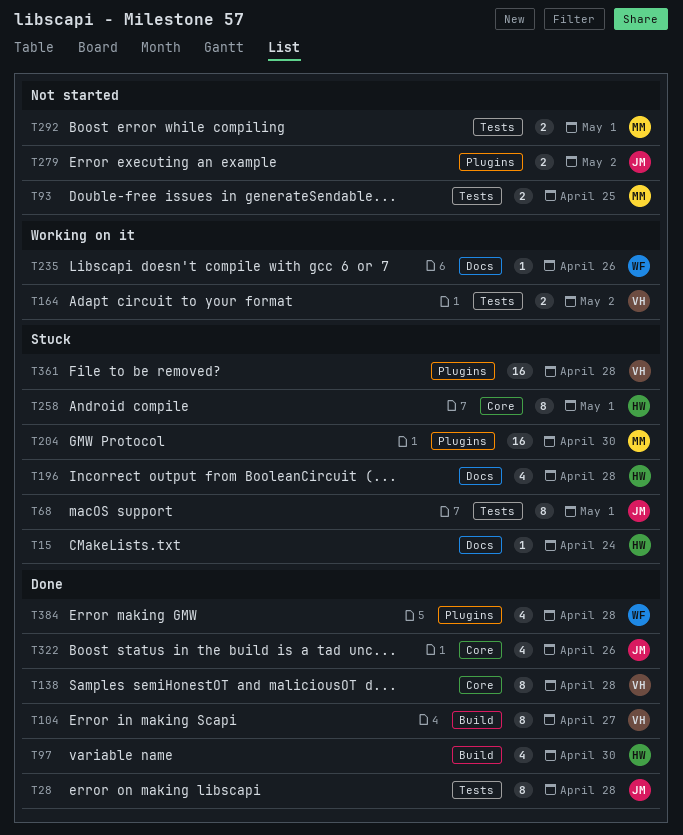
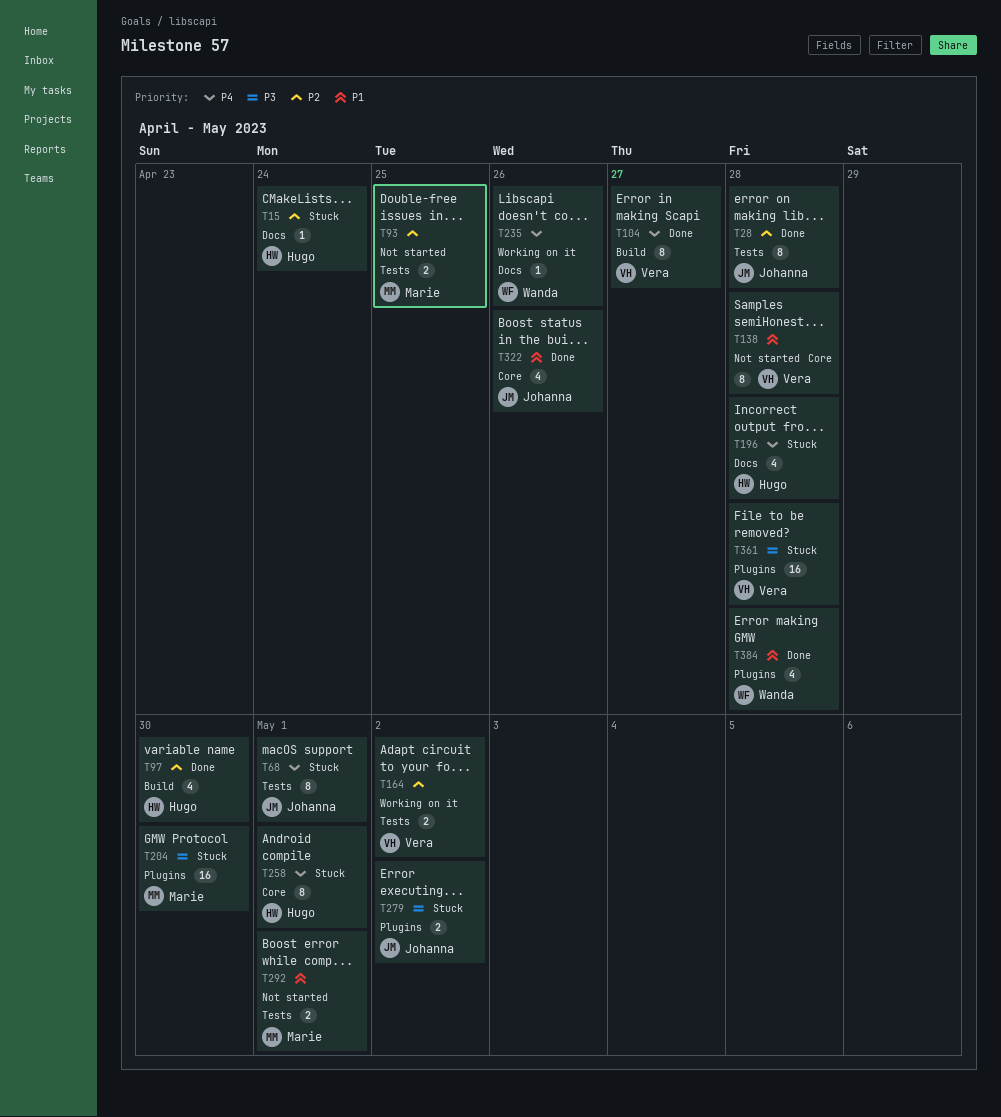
T138, status: Done -> Not started
T279, status: Not started -> Stuck

